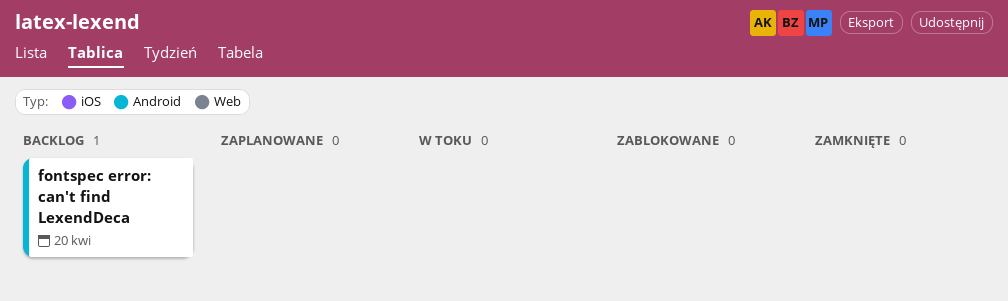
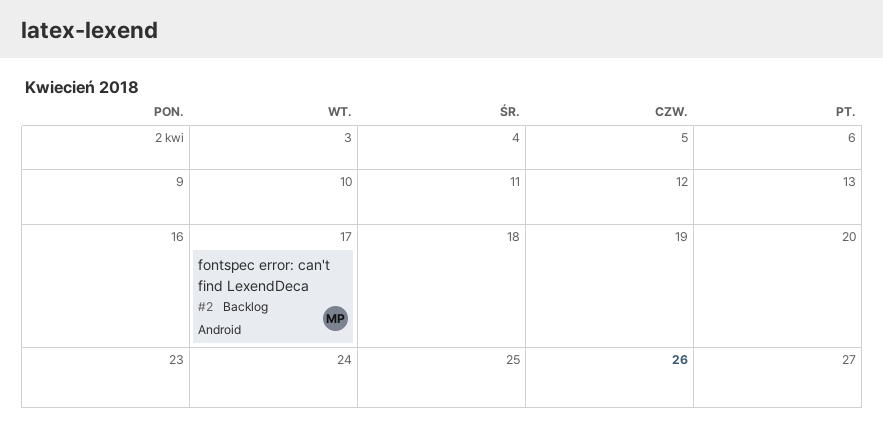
fontspec error: can't find LexendDeca, due: Apr 20 -> Apr 17

